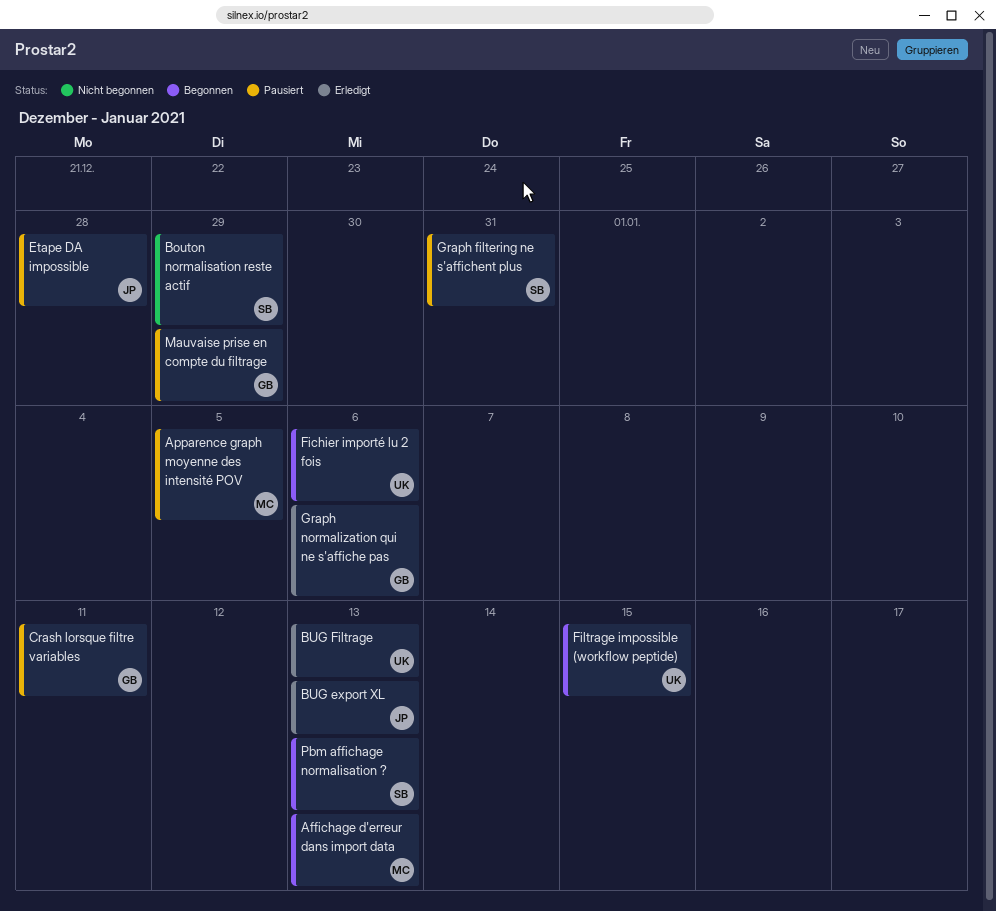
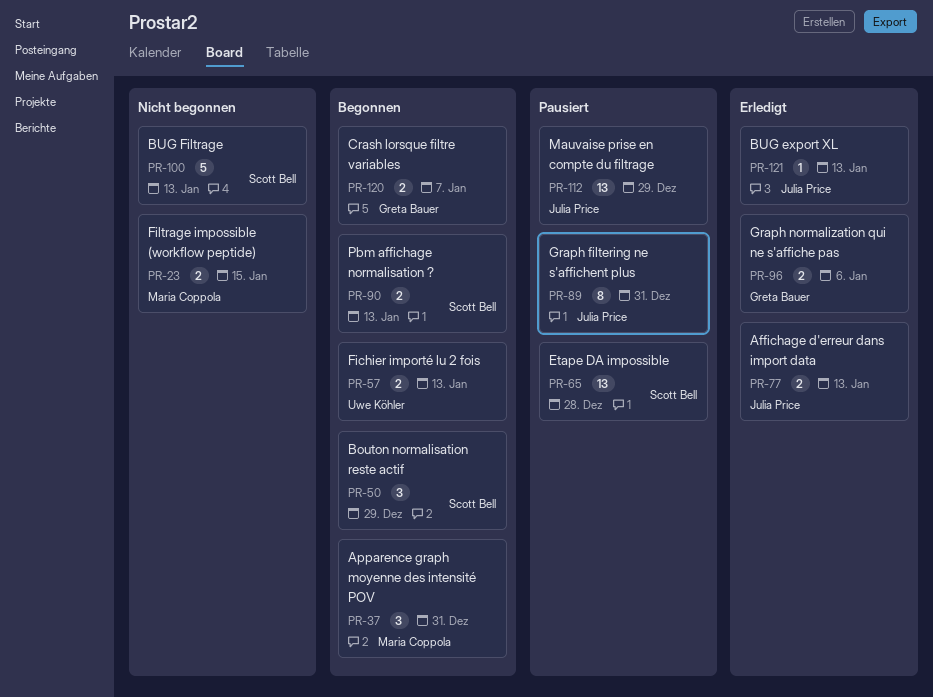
Affichage d'erreur dans import data, status: Begonnen -> Erledigt
Affichage d'erreur dans import data, owner: Maria Coppola -> Julia Price
Apparence graph moyenne des intensité POV, status: Pausiert -> Begonnen
Apparence graph moyenne des intensité POV, due: Jan 5 -> Dec 31
Bouton normalisation reste actif, status: Nicht begonnen -> Begonnen
BUG Filtrage, status: Erledigt -> Nicht begonnen
BUG Filtrage, owner: Uwe Köhler -> Scott Bell
Crash lorsque filtre variables, status: Pausiert -> Begonnen
Crash lorsque filtre variables, due: Jan 11 -> Jan 7
Etape DA impossible, owner: Julia Price -> Scott Bell
Fichier importé lu 2 fois, due: Jan 6 -> Jan 13
Filtrage impossible (workflow peptide), status: Begonnen -> Nicht begonnen
Filtrage impossible (workflow peptide), owner: Uwe Köhler -> Maria Coppola
Graph filtering ne s'affichent plus, owner: Scott Bell -> Julia Price
Mauvaise prise en compte du filtrage, owner: Greta Bauer -> Julia Price

